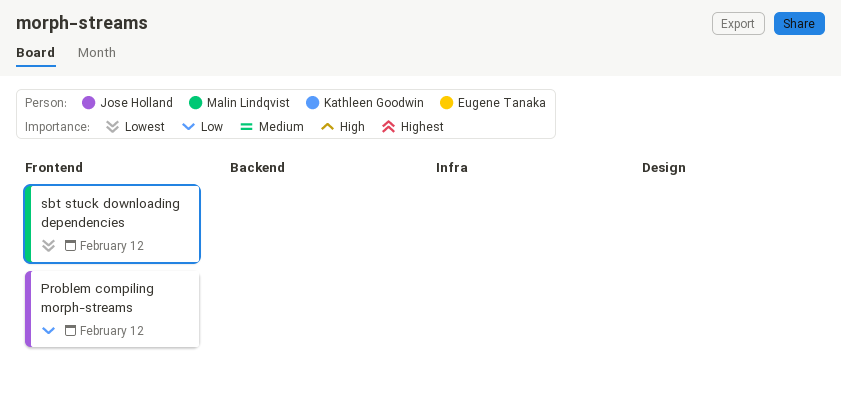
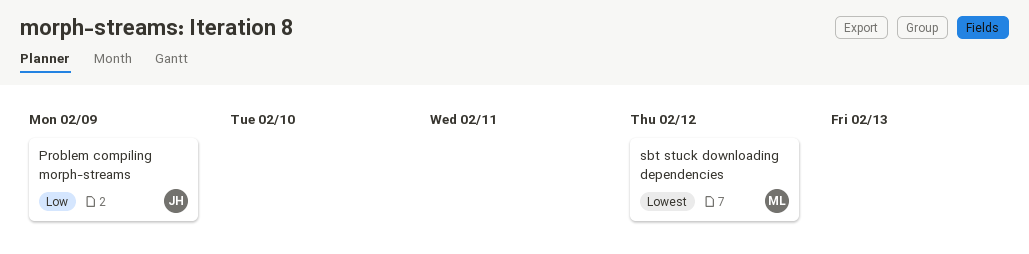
Problem compiling morph-streams, due: Feb 12 -> Feb 9

